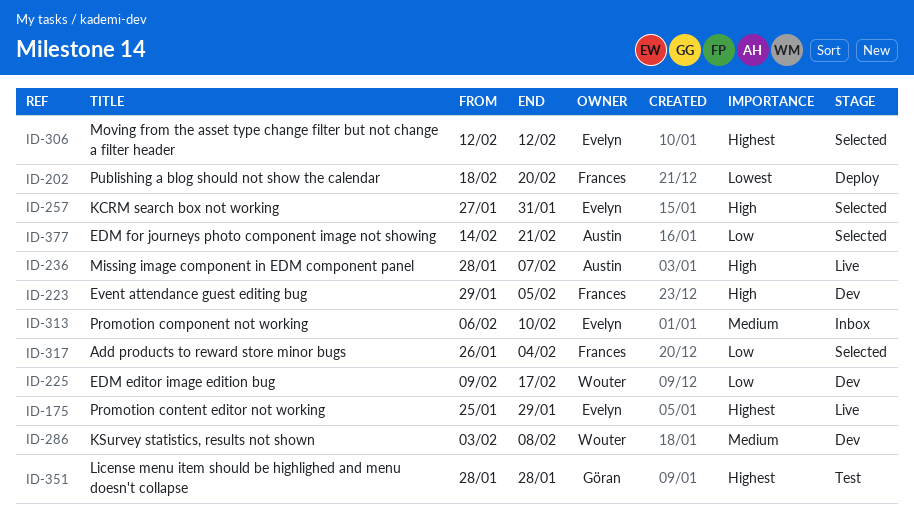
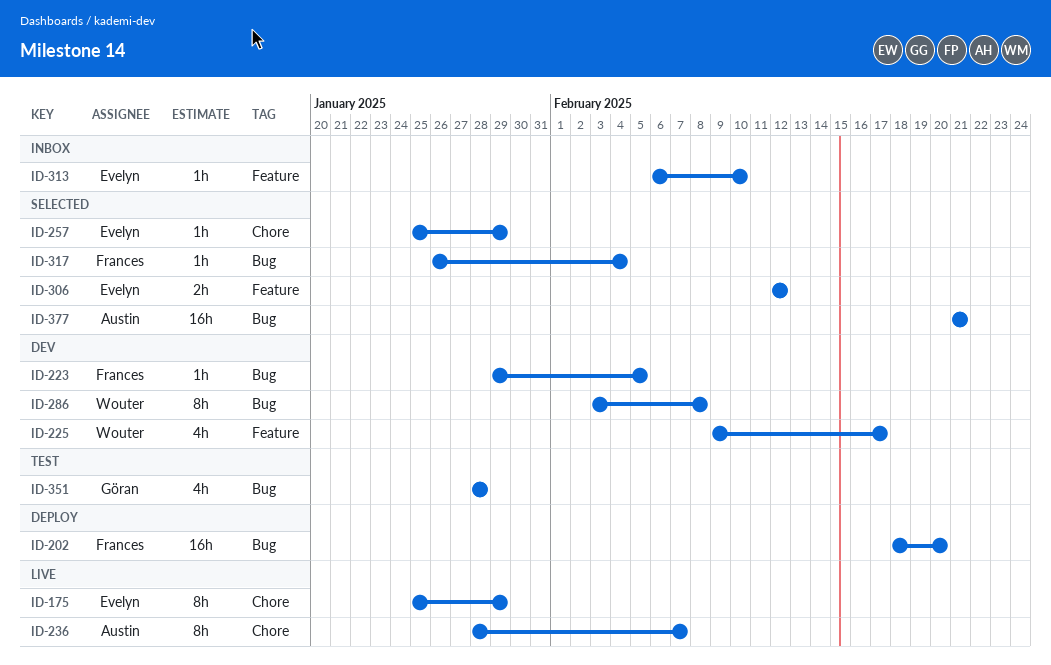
ID-257, start: Jan 27 -> Jan 25
ID-257, due: Jan 31 -> Jan 29
ID-377, start: Feb 14 -> Feb 21

